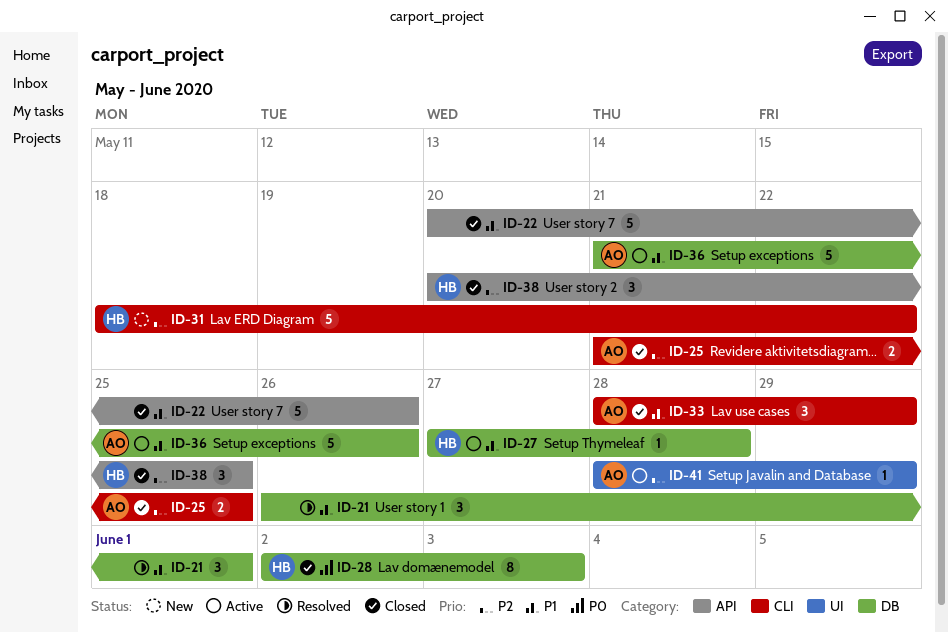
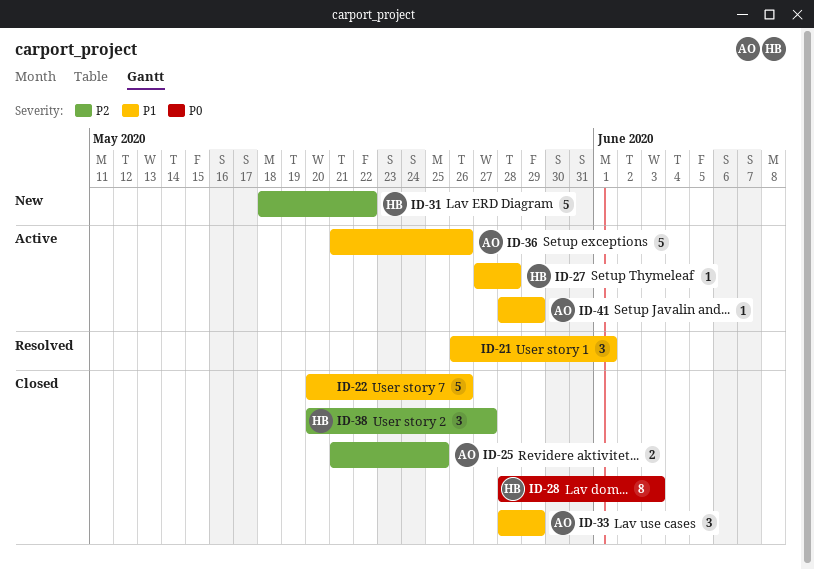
ID-28, start: Jun 2 -> May 28
ID-38, due: May 25 -> May 27
ID-41, priority: P2 -> P1

